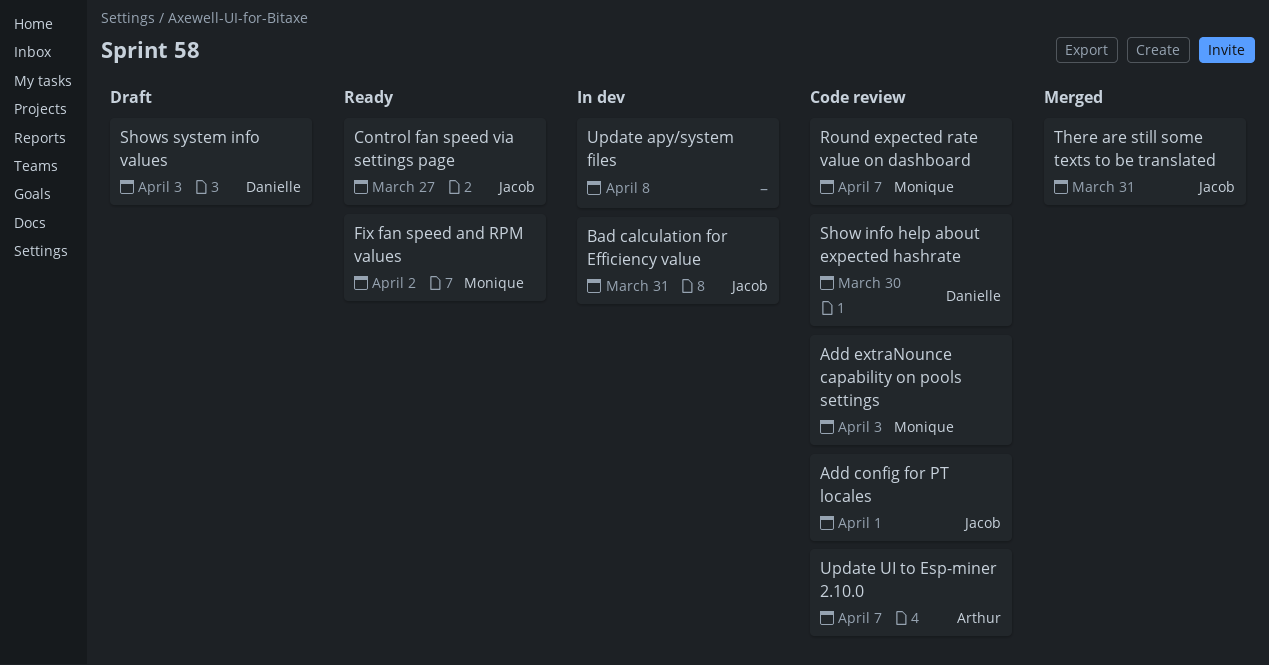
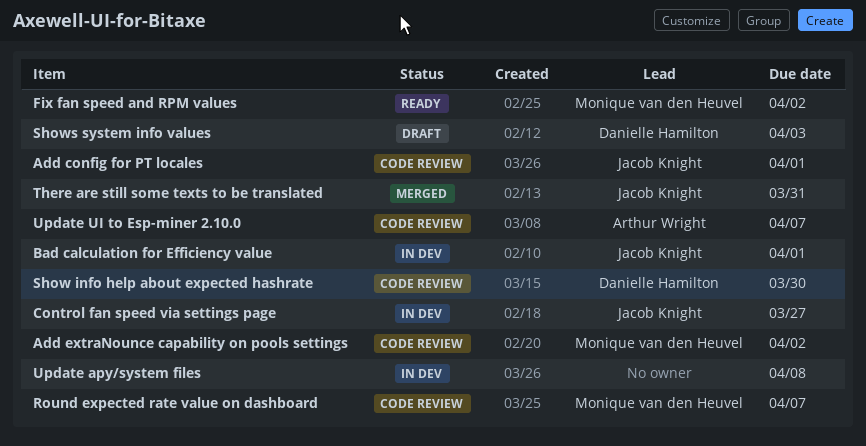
Add extraNounce capability on pools settings, due: Apr 3 -> Apr 2
Bad calculation for Efficiency value, due: Mar 31 -> Apr 1
Control fan speed via settings page, status: Ready -> In dev

